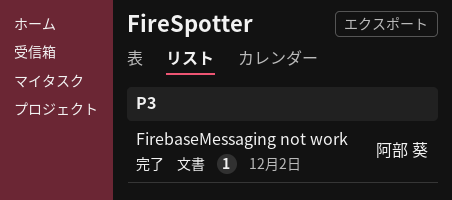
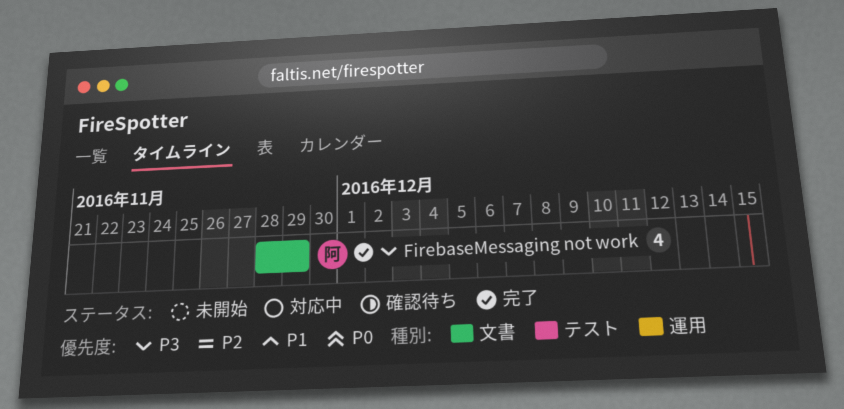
FirebaseMessaging not work, estimate: 1 -> 4
FirebaseMessaging not work, due: Dec 2 -> Nov 29

